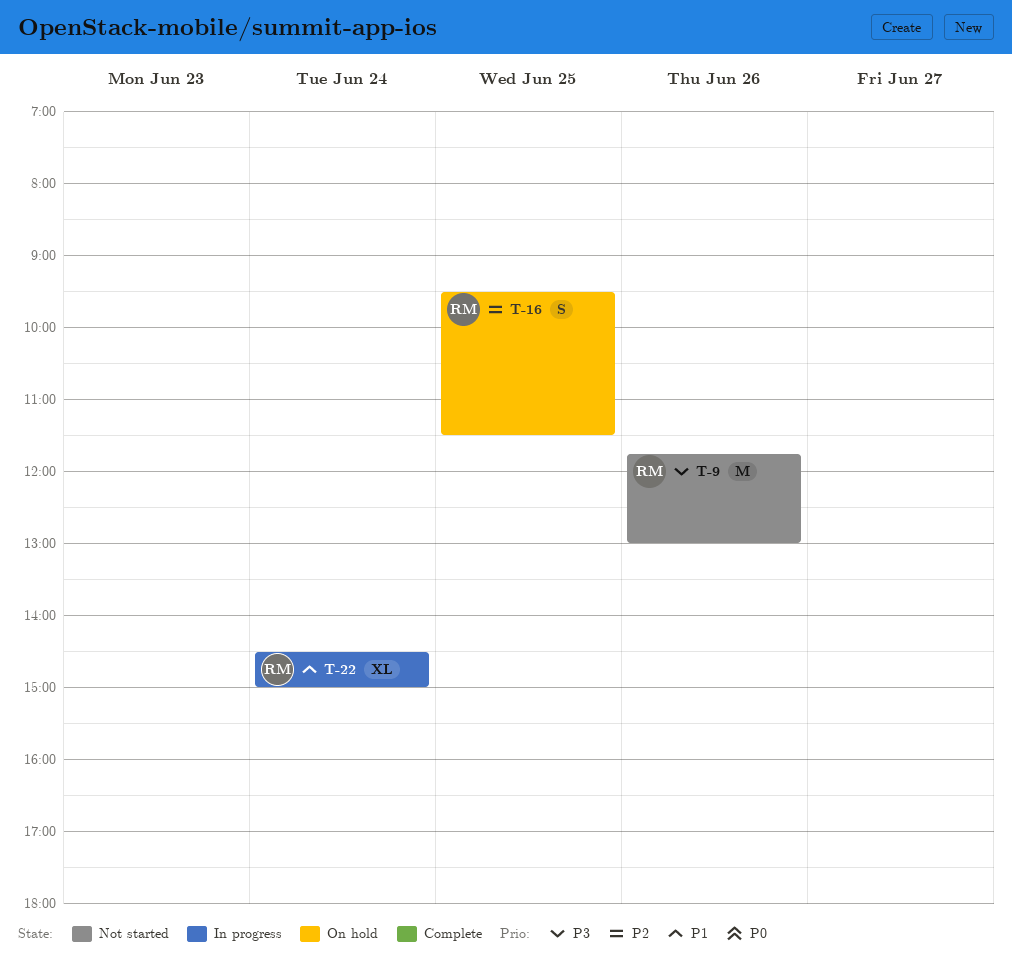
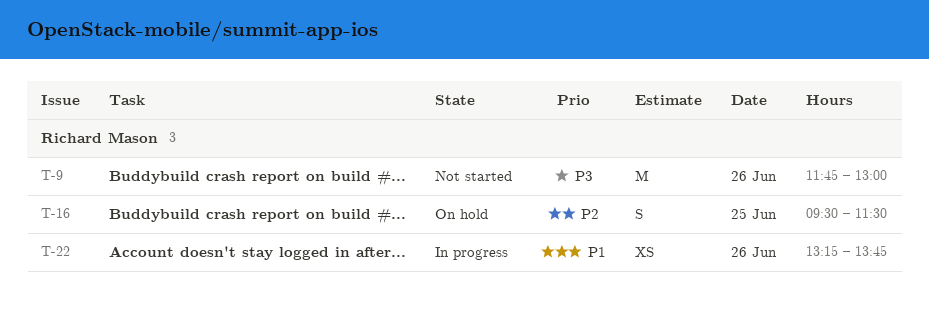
T-22, estimate: XL -> XS
T-22, day: Jun 24 -> Jun 26
T-22, begins: 14:30 -> 13:15
T-22, ends: 15:00 -> 13:45

